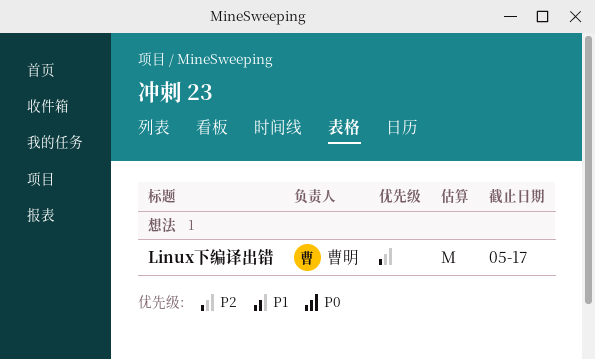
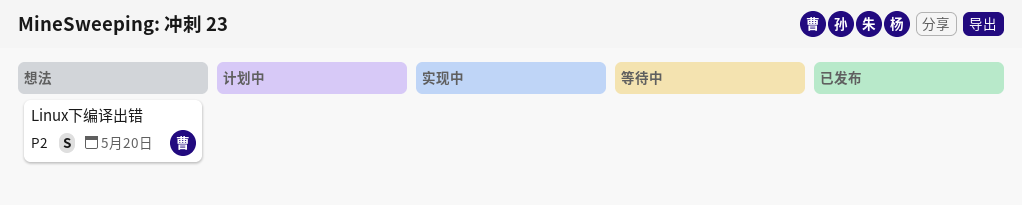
Linux下编译出错, estimate: M -> S
Linux下编译出错, due: May 17 -> May 20

